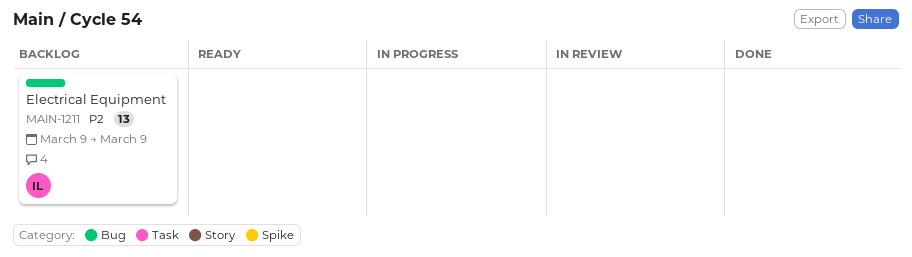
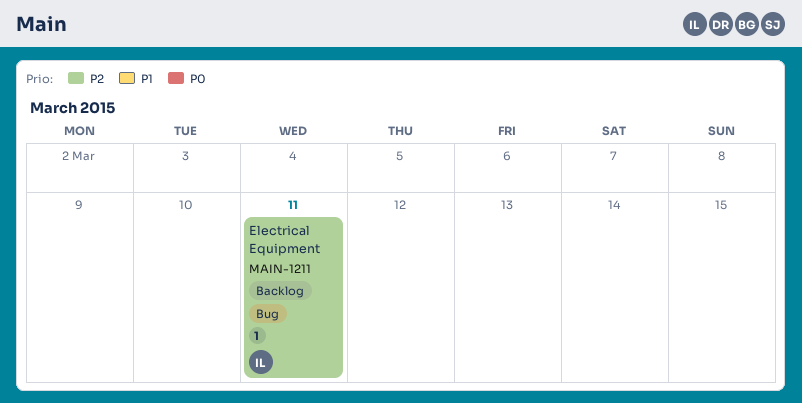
MAIN-1211, estimate: 13 -> 1
MAIN-1211, due: Mar 9 -> Mar 11

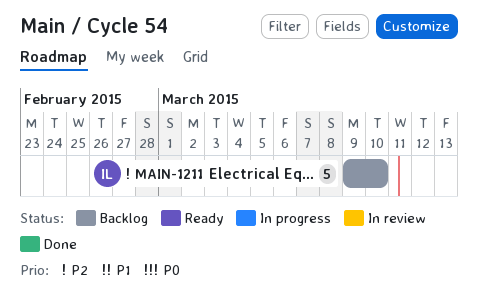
MAIN-1211, estimate: 1 -> 5
MAIN-1211, due: Mar 11 -> Mar 10

